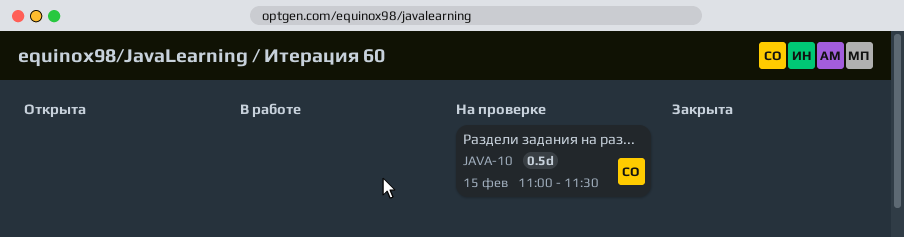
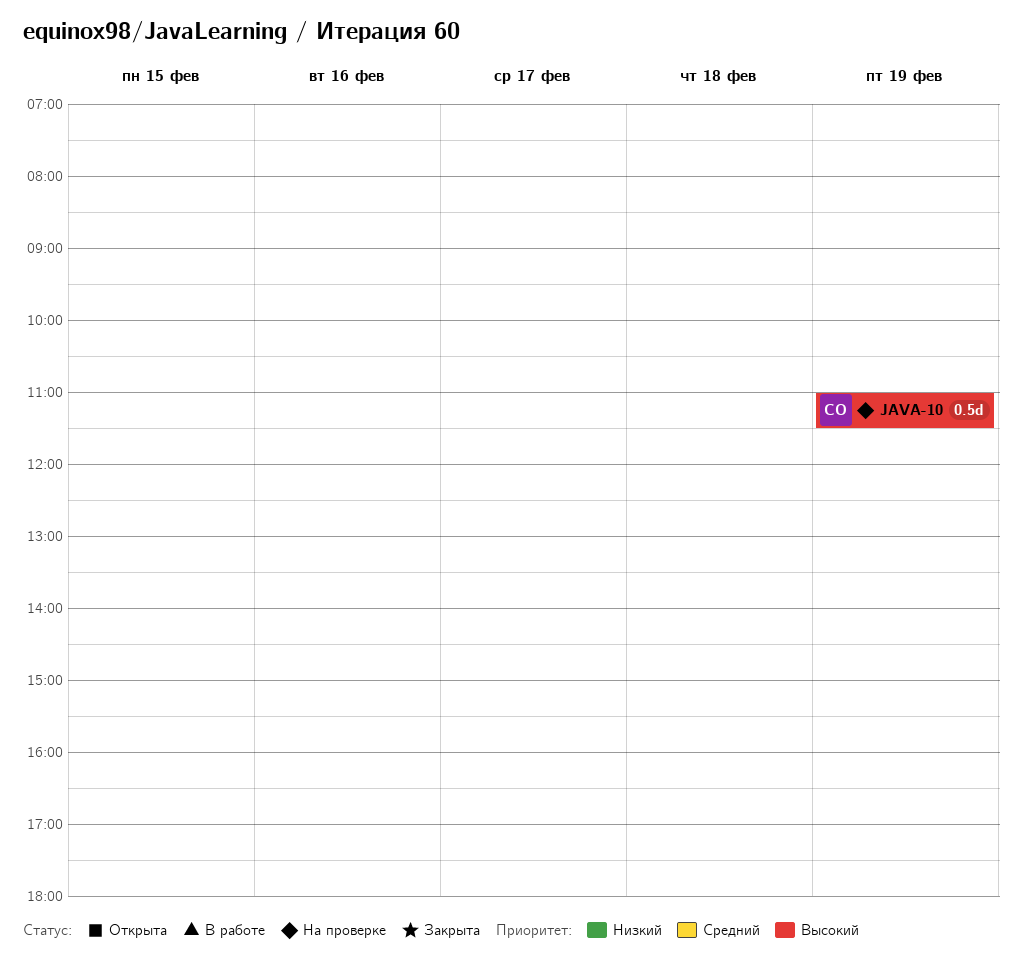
JAVA-10, day: Feb 15 -> Feb 19

